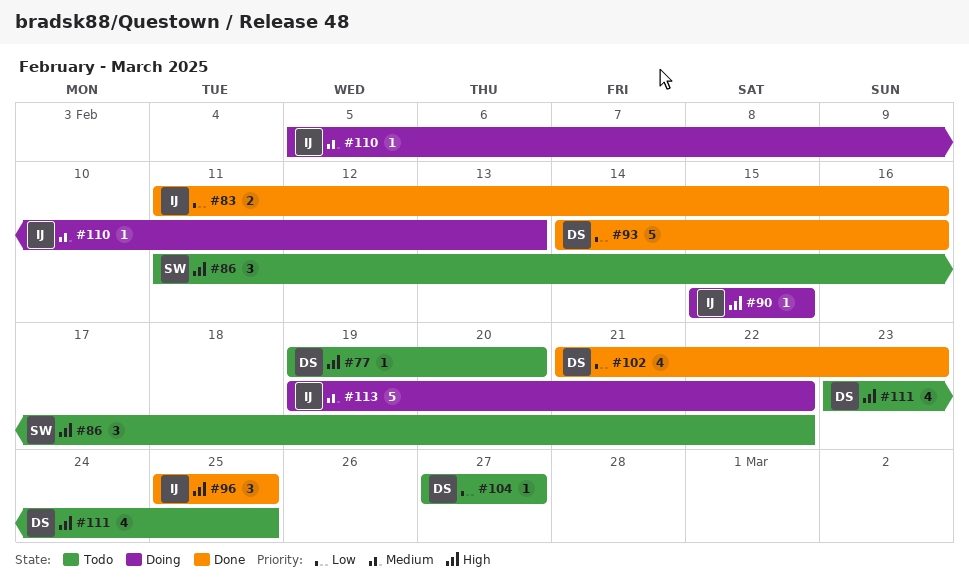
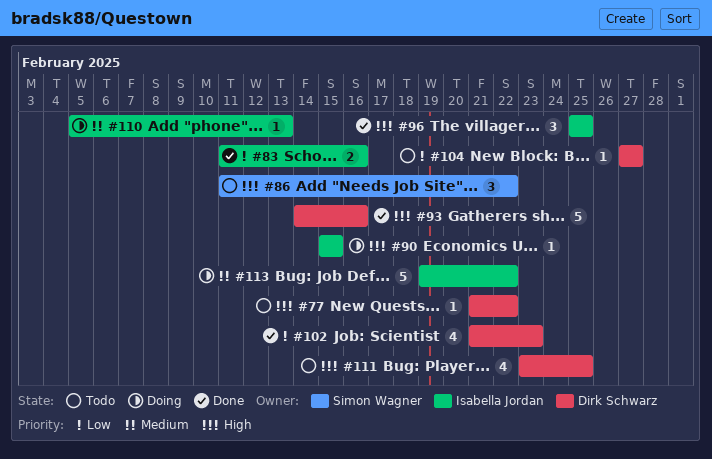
#77, start: Feb 19 -> Feb 21
#77, due: Feb 20 -> Feb 22
#93, priority: Low -> High

